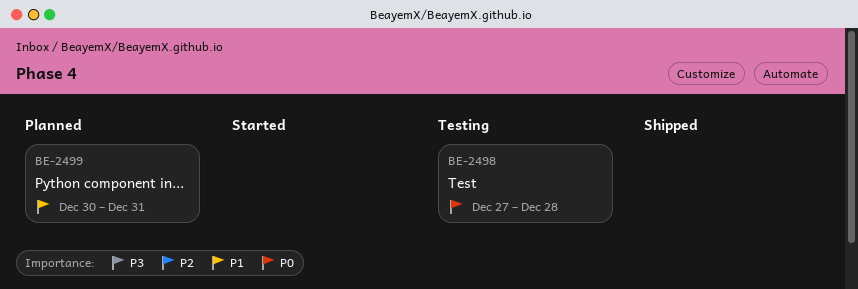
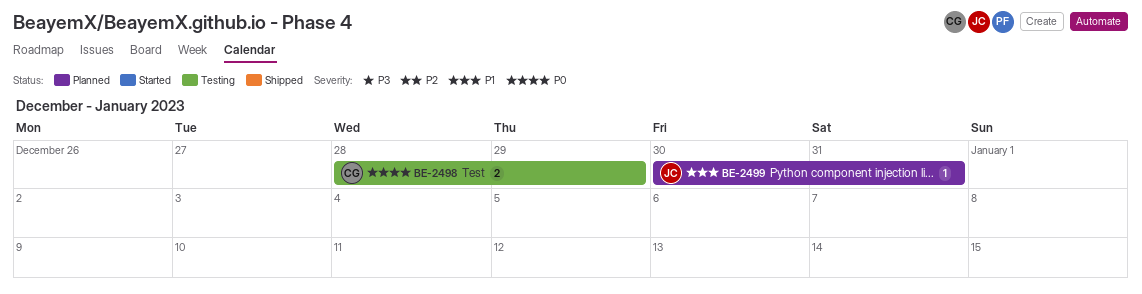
BE-2498, start: Dec 27 -> Dec 28
BE-2498, due: Dec 28 -> Dec 29

